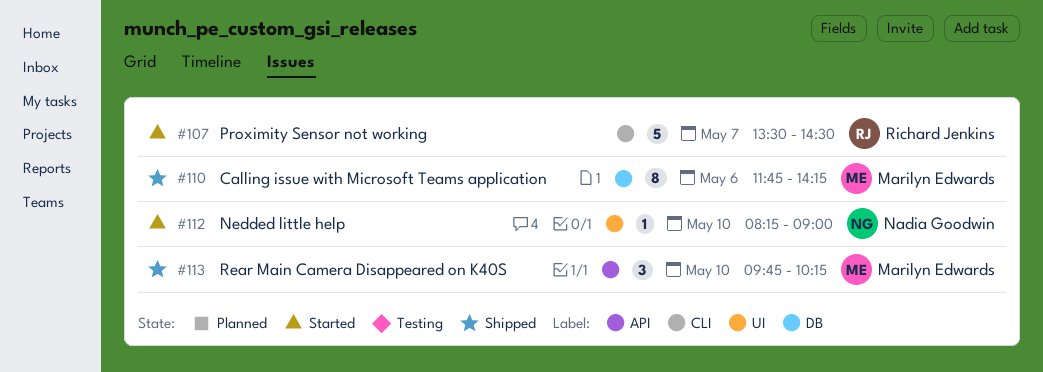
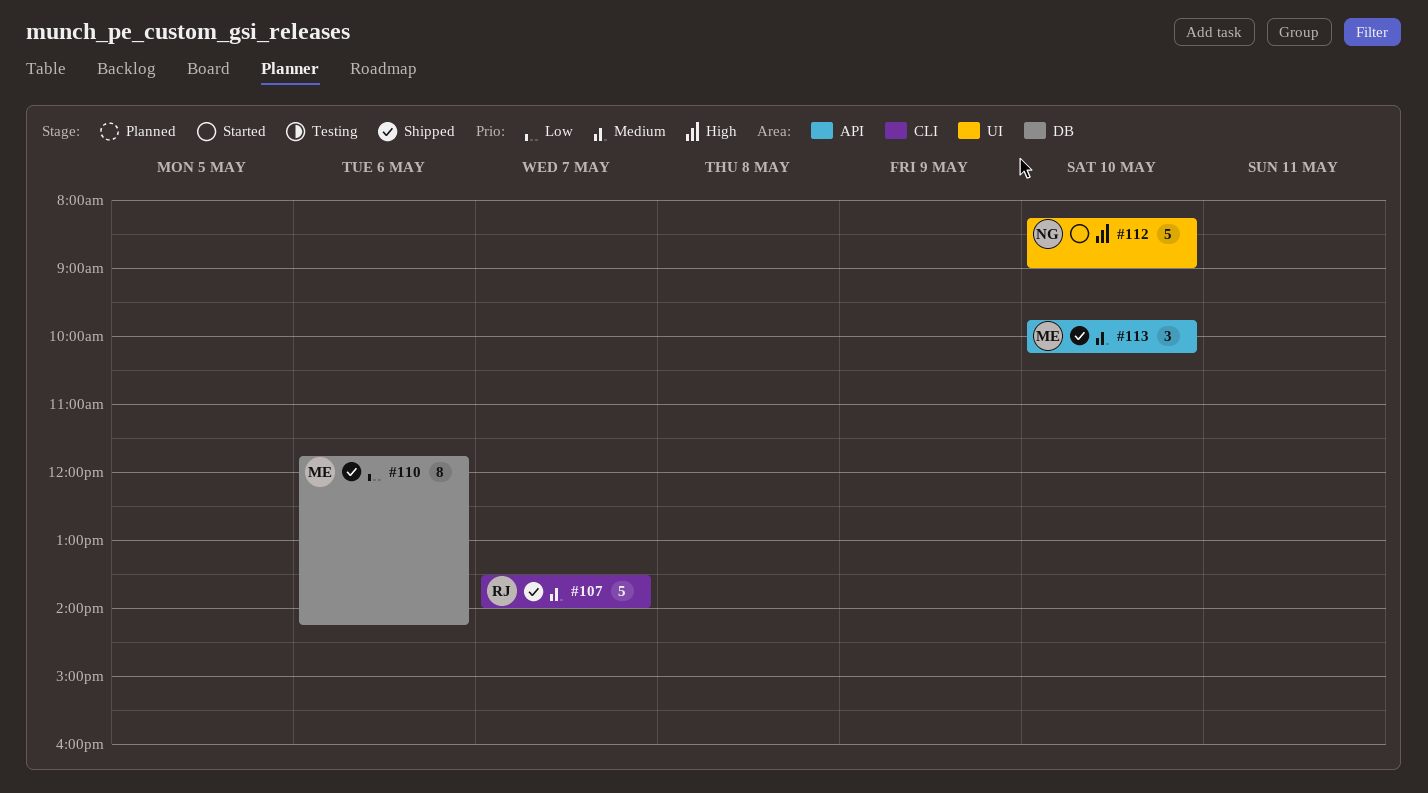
#107, status: Started -> Shipped
#107, ends: 14:30 -> 14:00
#112, estimate: 1 -> 5

